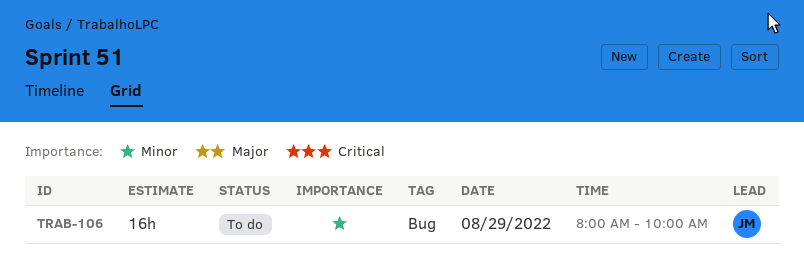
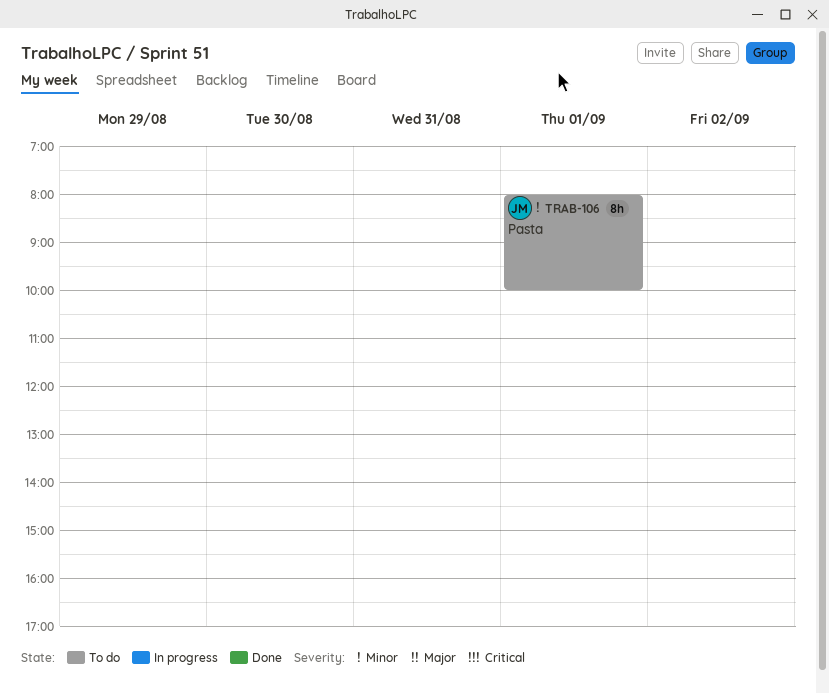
TRAB-106, estimate: 16h -> 8h
TRAB-106, day: Aug 29 -> Sep 1

